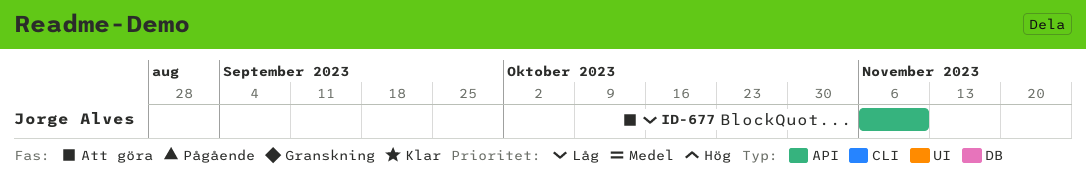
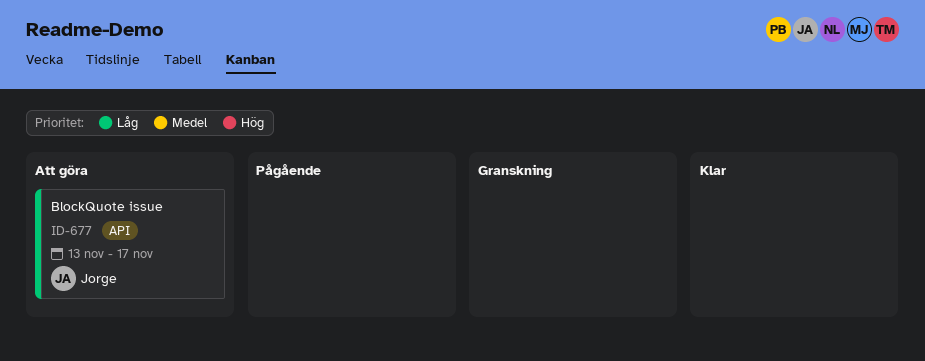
ID-677, start: Nov 6 -> Nov 13
ID-677, due: Nov 10 -> Nov 17

